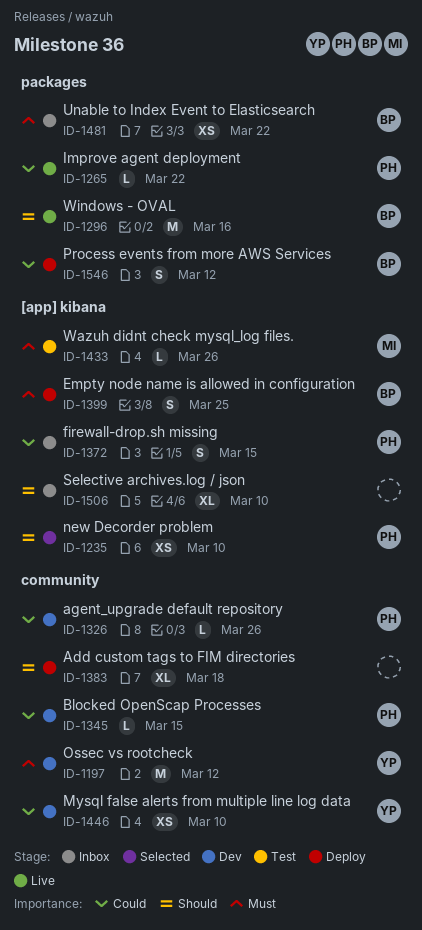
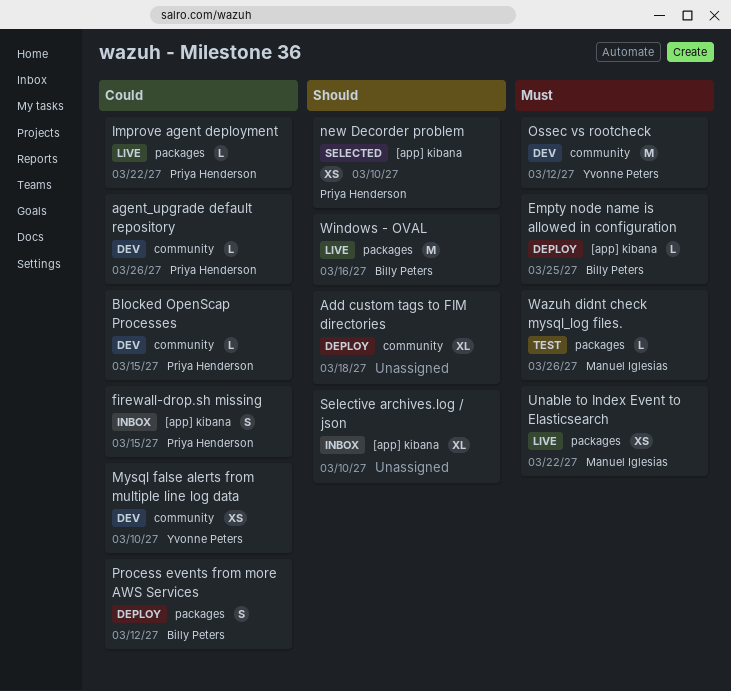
Empty node name is allowed in configuration, estimate: S -> L
Unable to Index Event to Elasticsearch, status: Inbox -> Live
Unable to Index Event to Elasticsearch, owner: Billy Peters -> Manuel Iglesias
Wazuh didnt check mysql_log files., label: [app] kibana -> packages

